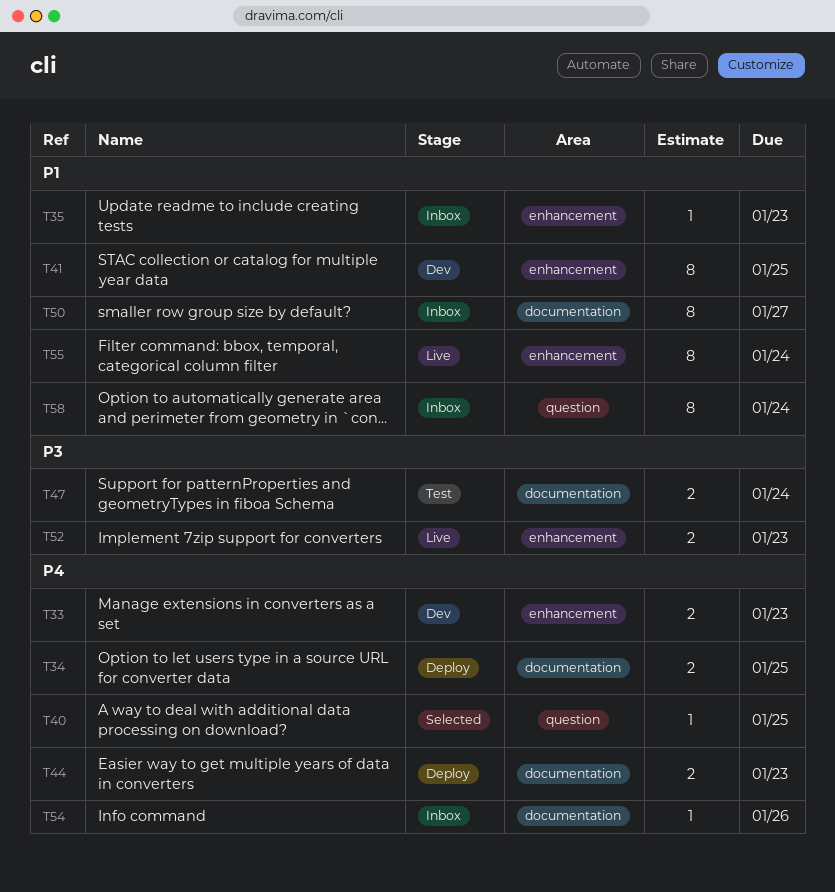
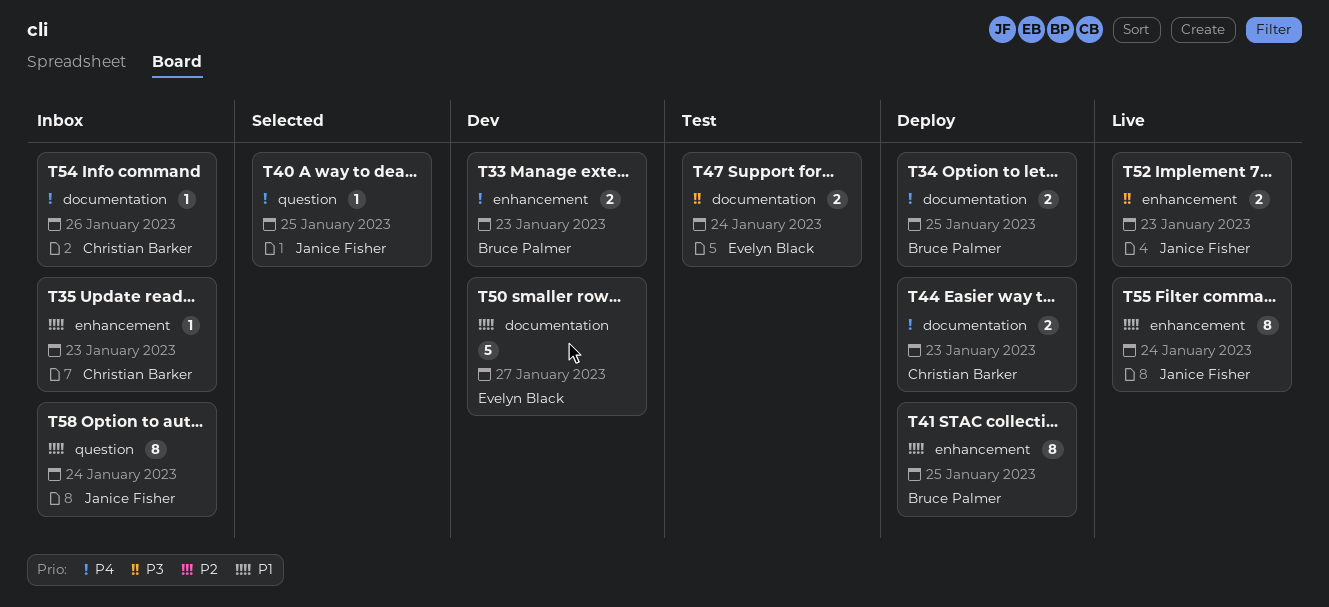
T41, status: Dev -> Deploy
T50, status: Inbox -> Dev
T50, estimate: 8 -> 5

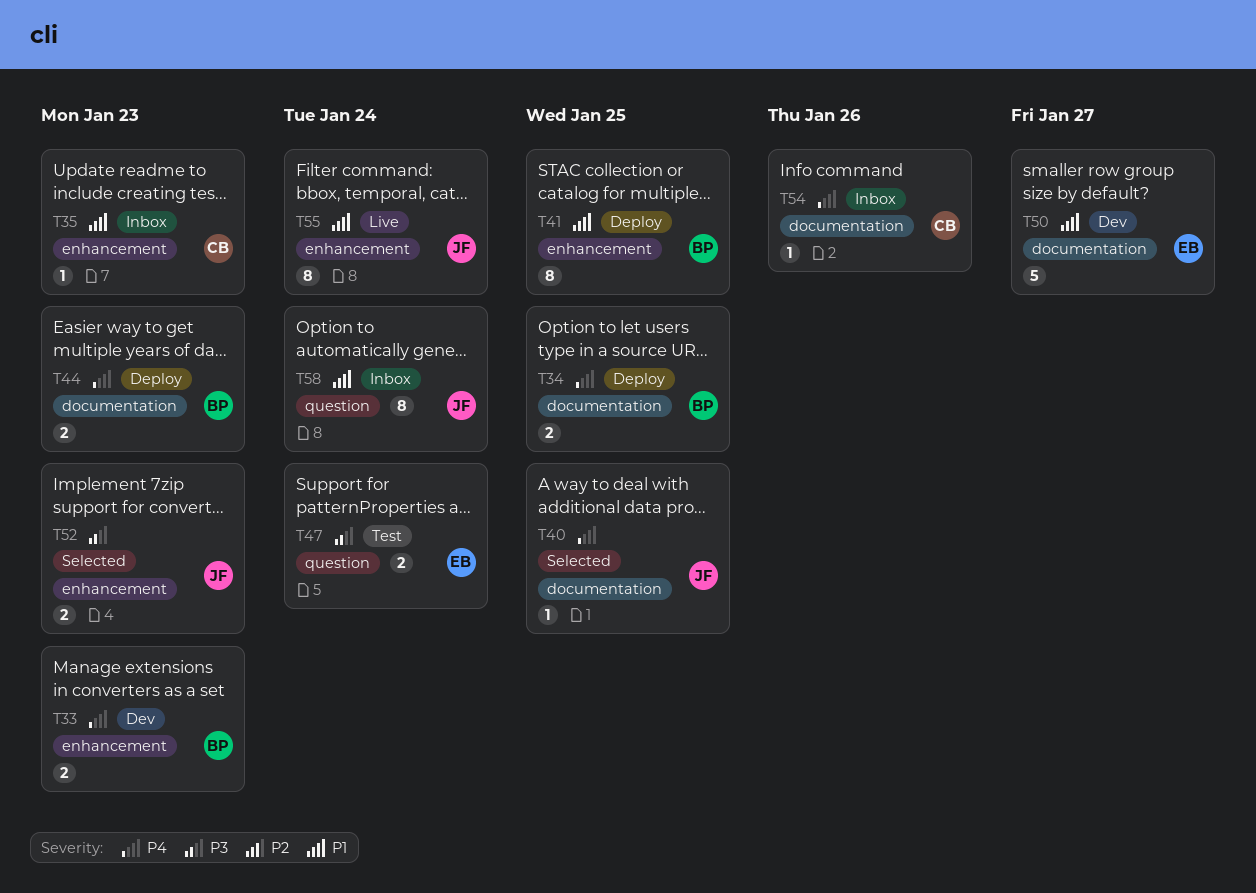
T40, label: question -> documentation
T44, owner: Christian Barker -> Bruce Palmer
T47, label: documentation -> question
T52, status: Live -> Selected

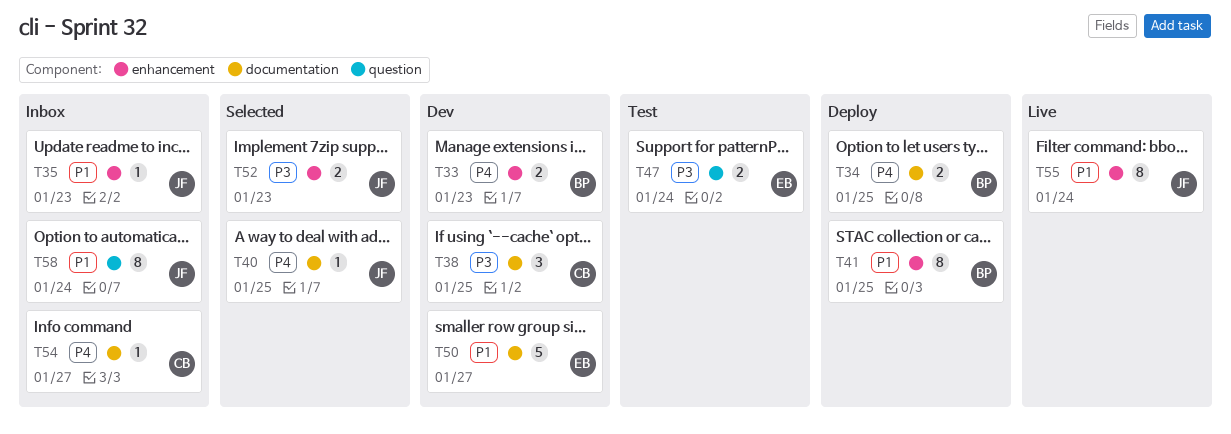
T35, owner: CB -> JF
T38: none -> present
T44: present -> none
T54, due: Jan 26 -> Jan 27

